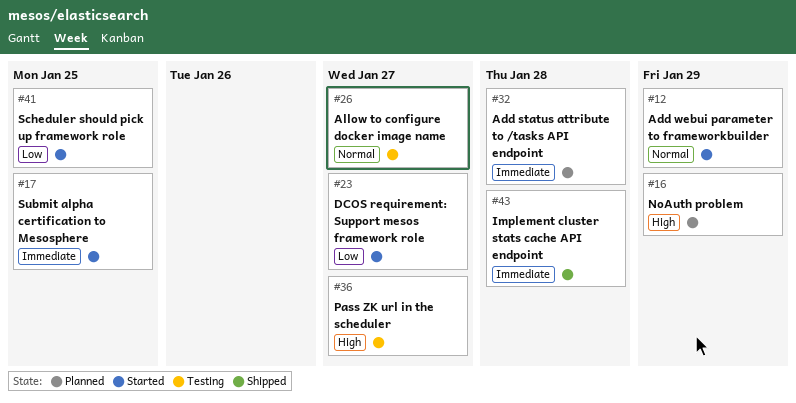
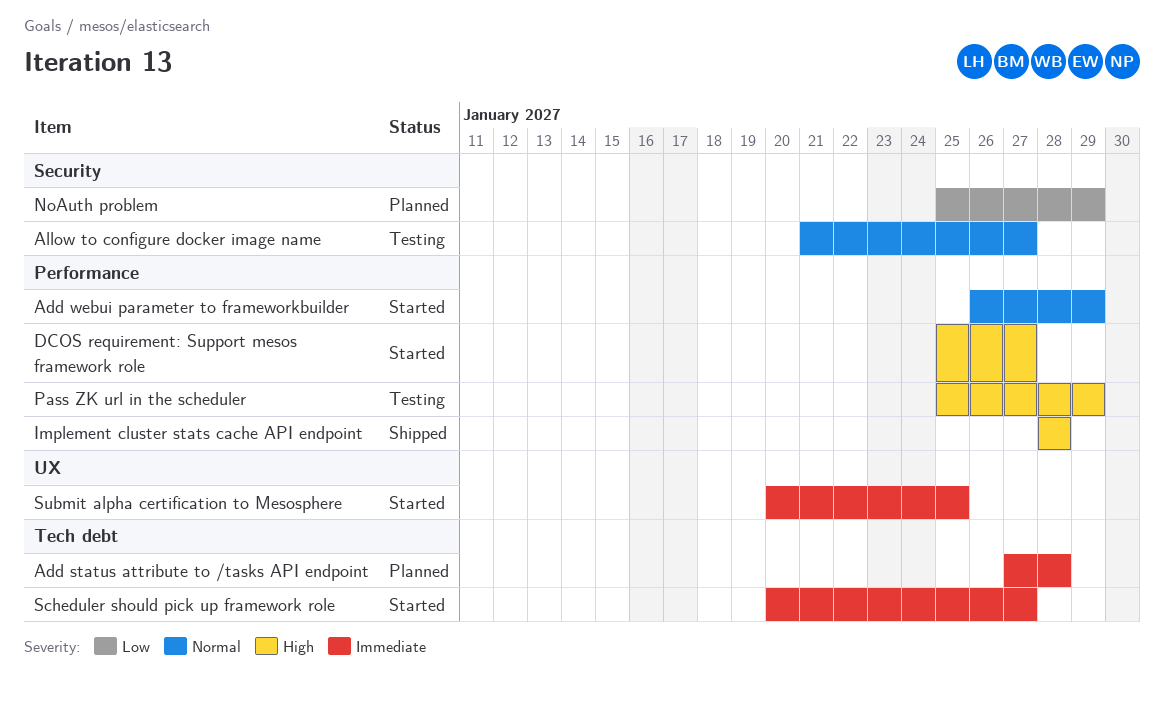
DCOS requirement: Support mesos framework role, priority: Low -> High
Implement cluster stats cache API endpoint, priority: Immediate -> High
NoAuth problem, priority: High -> Low
Pass ZK url in the scheduler, due: Jan 27 -> Jan 29
Scheduler should pick up framework role, priority: Low -> Immediate
Scheduler should pick up framework role, due: Jan 25 -> Jan 27

